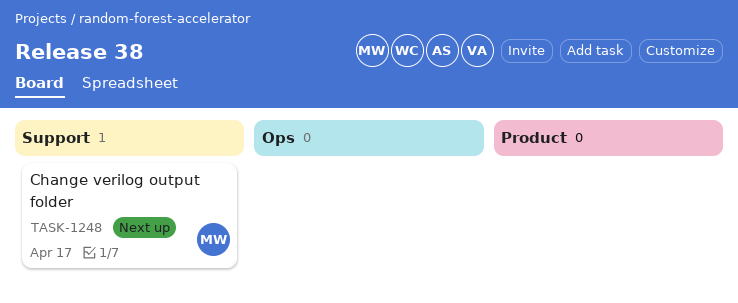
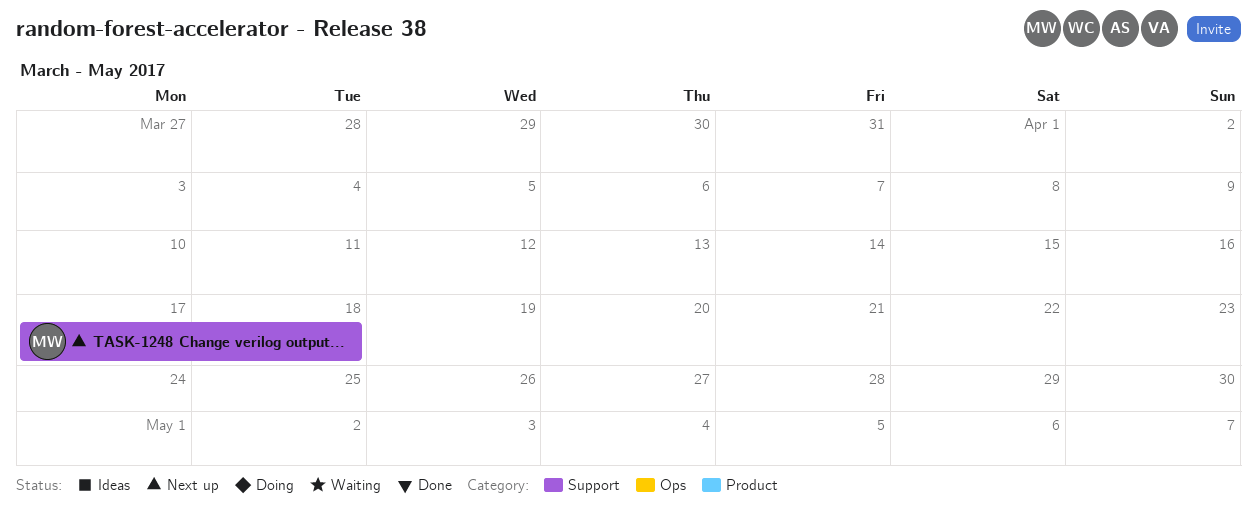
TASK-1248, due: Apr 17 -> Apr 18

